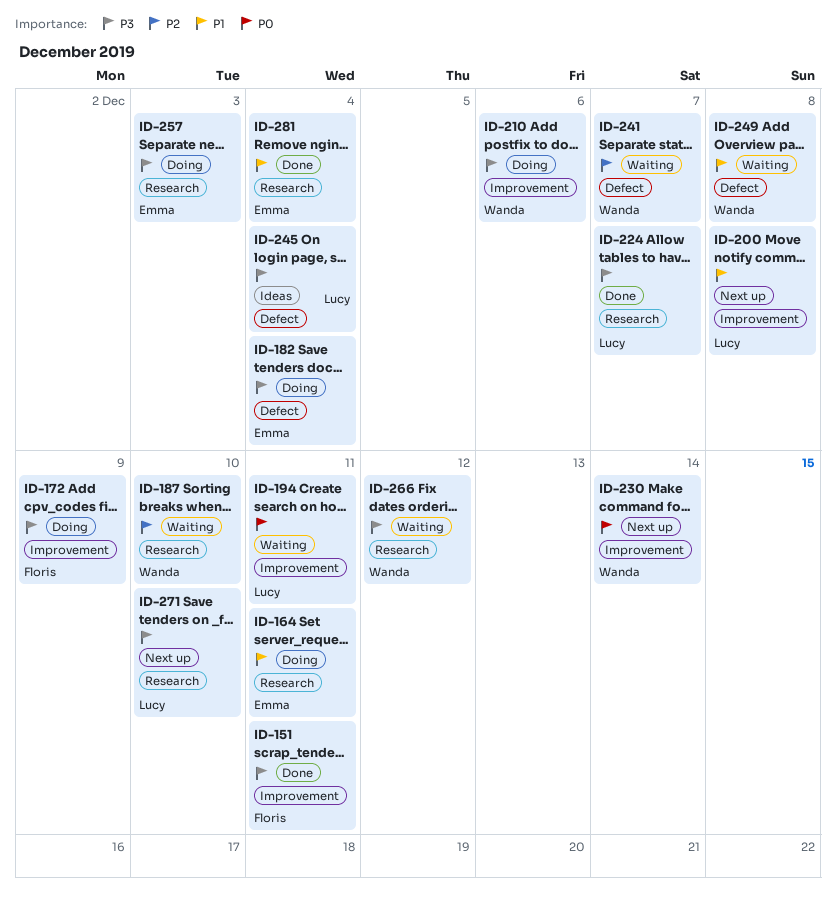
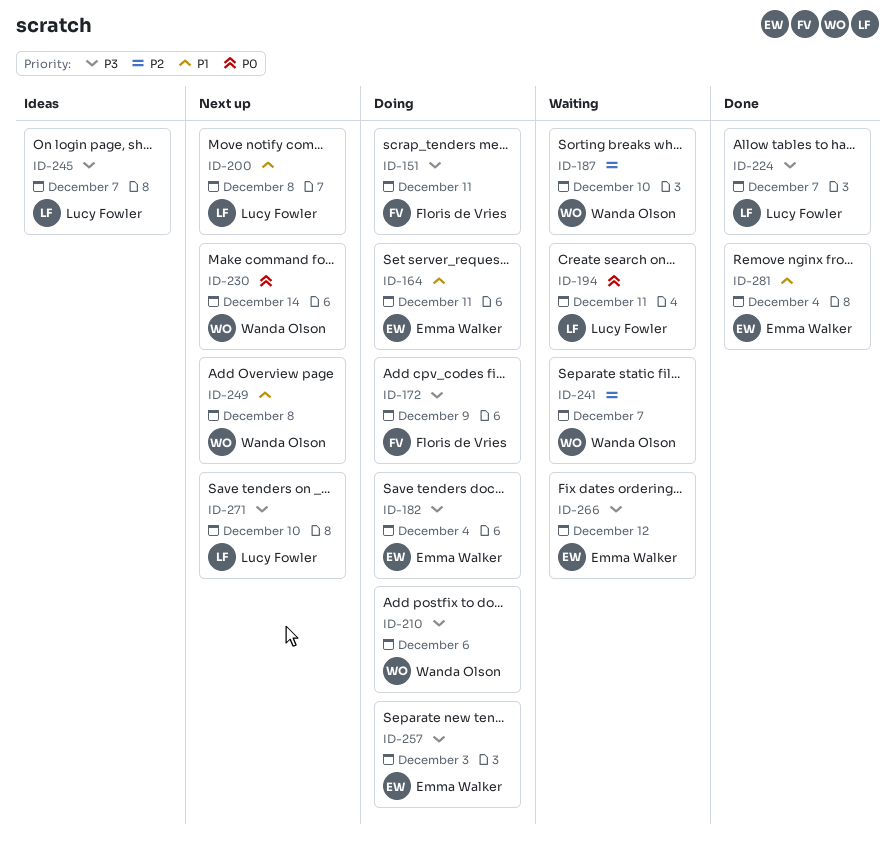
ID-151, status: Done -> Doing
ID-245, due: Dec 4 -> Dec 7
ID-249, status: Waiting -> Next up
ID-266, owner: Wanda Olson -> Emma Walker

